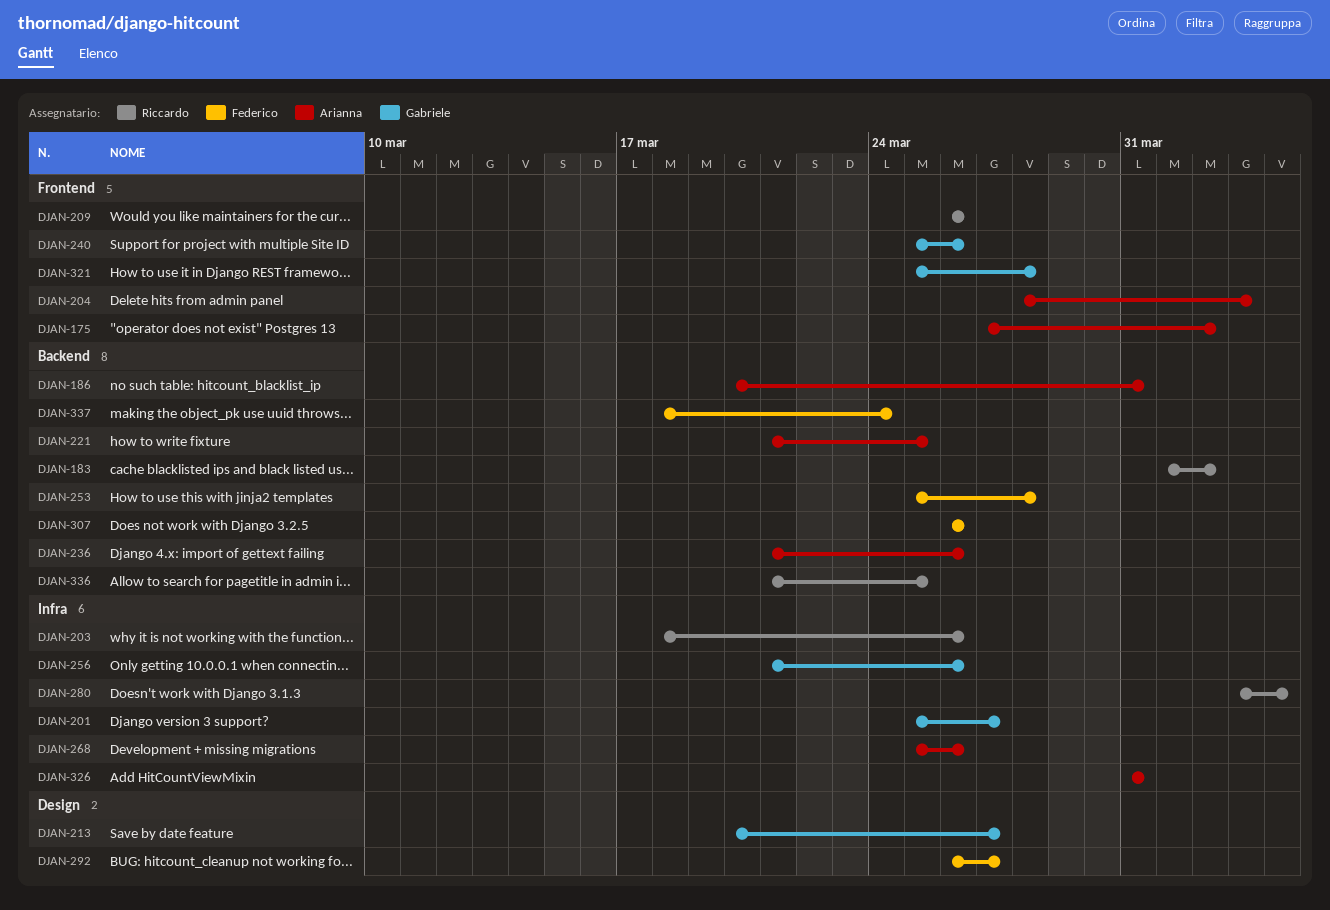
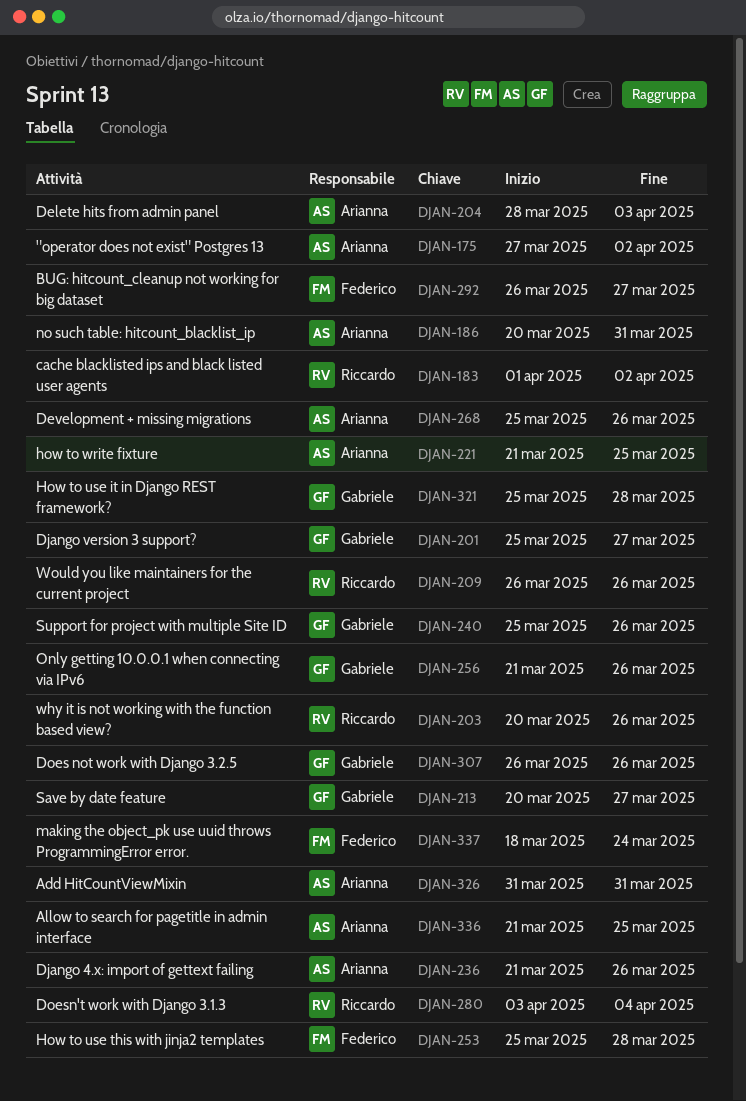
DJAN-203, start: Mar 18 -> Mar 20
DJAN-307, owner: Federico -> Gabriele
DJAN-336, owner: Riccardo -> Arianna

